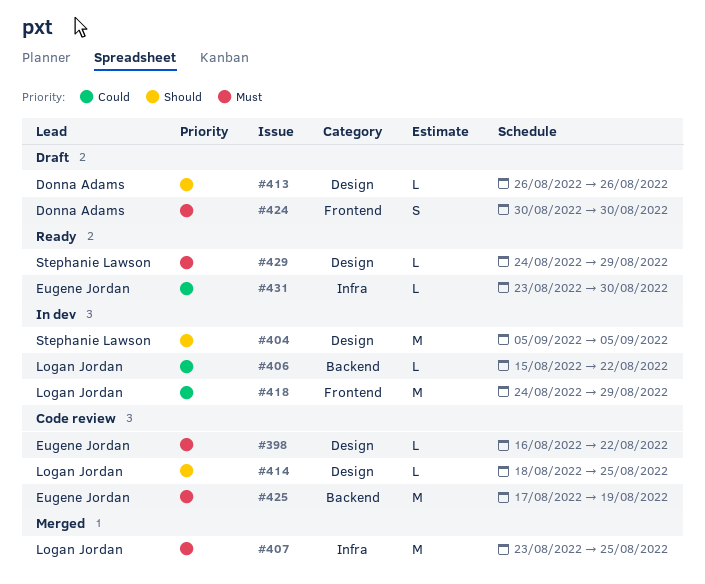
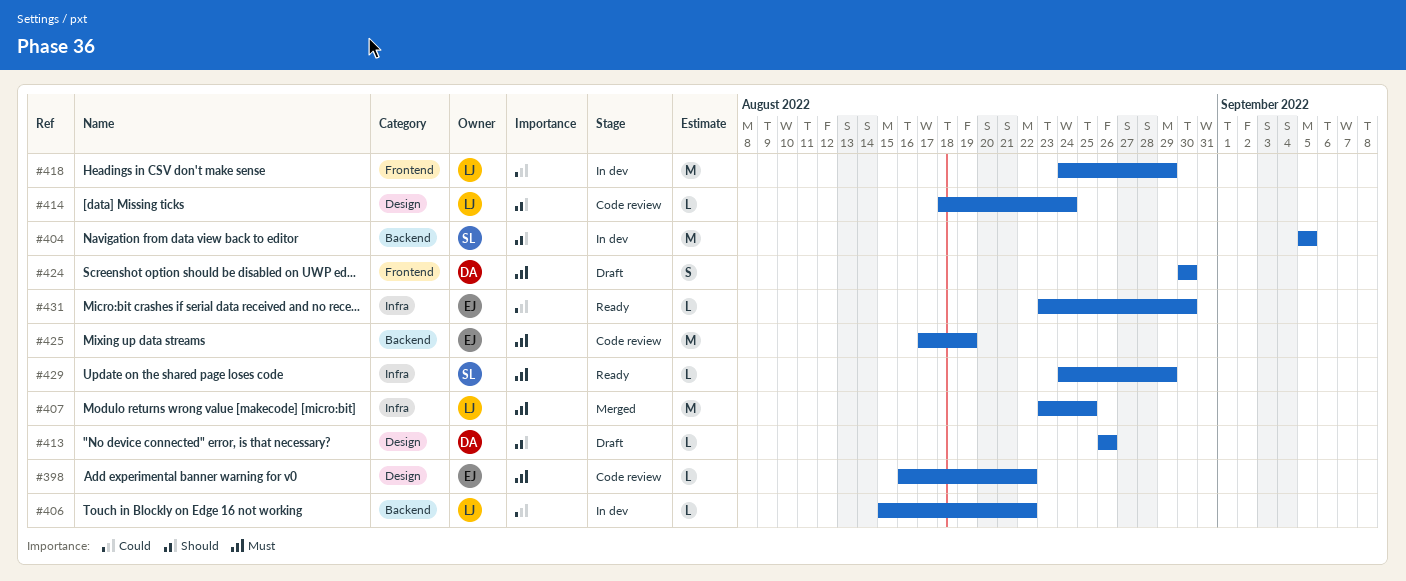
#404, label: Design -> Backend
#414, due: Aug 25 -> Aug 24
#429, label: Design -> Infra

